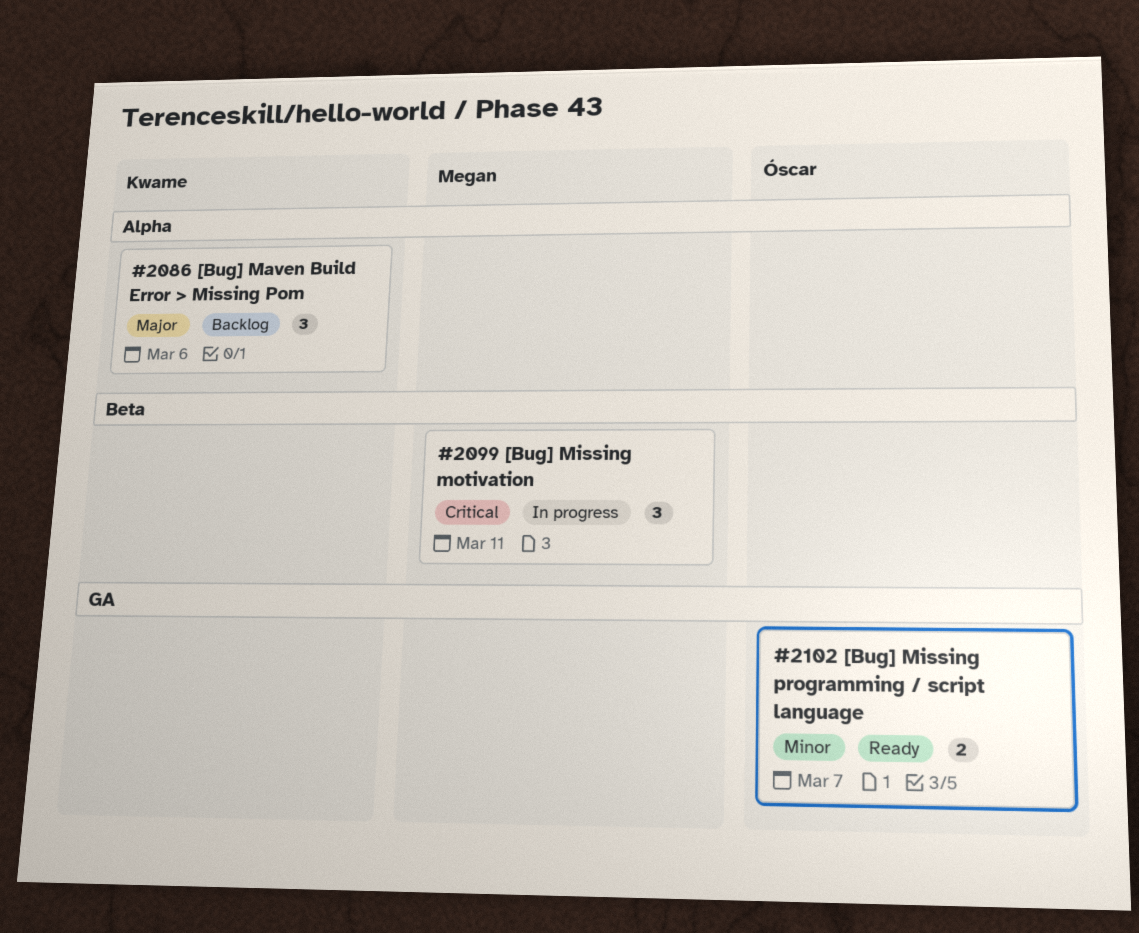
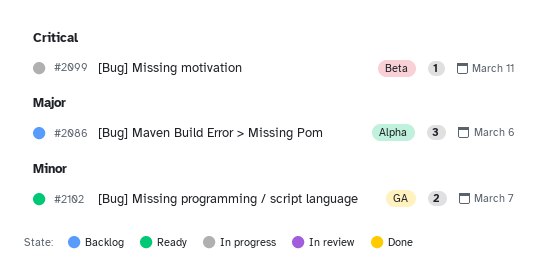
#2099, estimate: 3 -> 1

